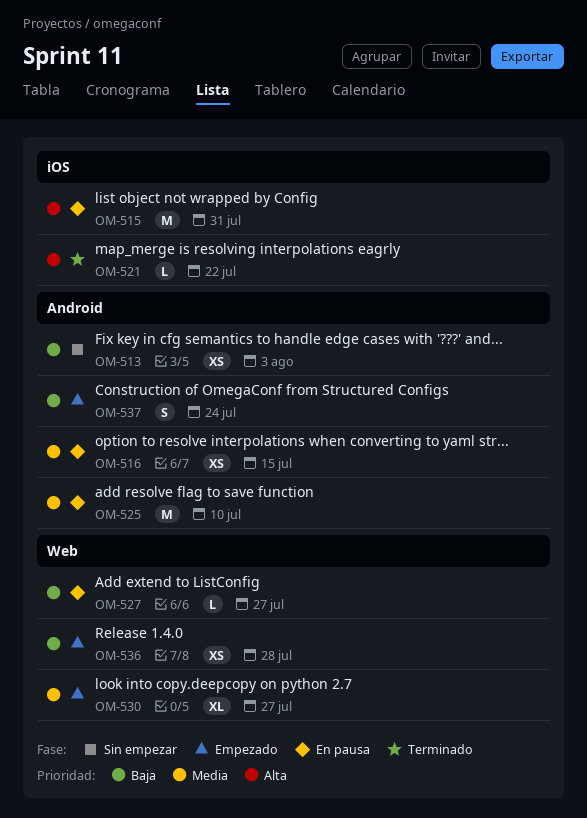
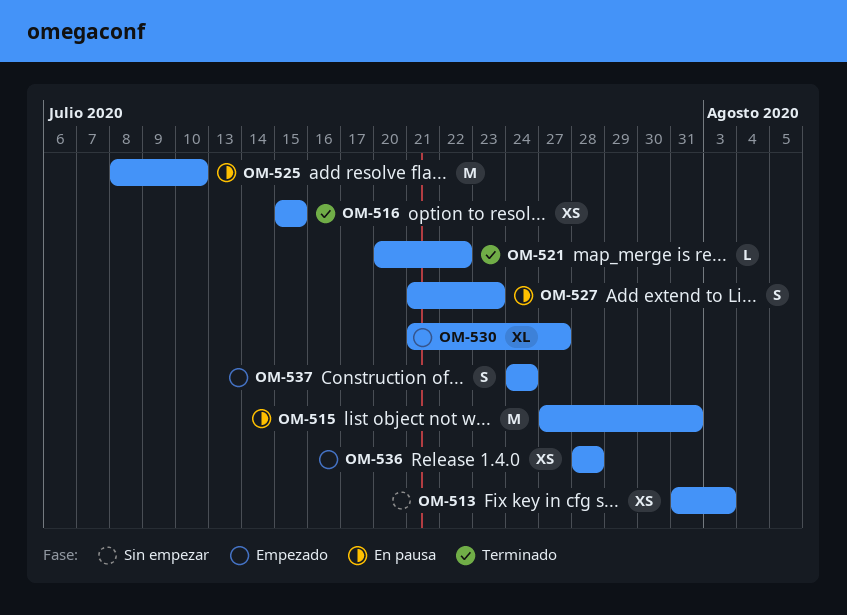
OM-516, status: En pausa -> Terminado
OM-527, estimate: L -> S
OM-527, due: Jul 27 -> Jul 23

